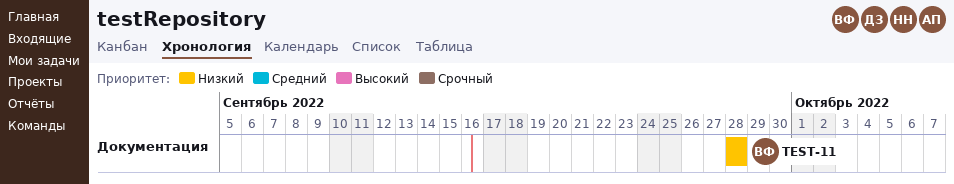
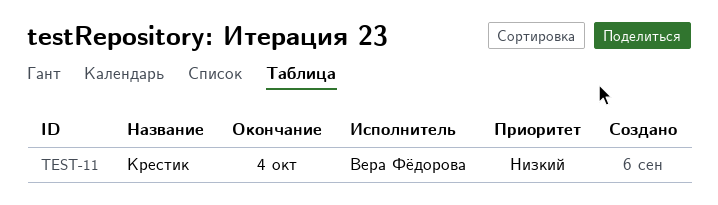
TEST-11, due: Sep 28 -> Oct 4

